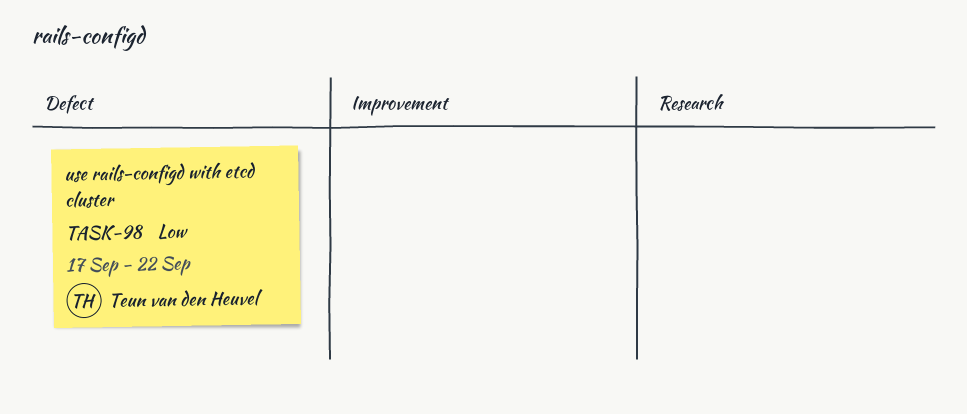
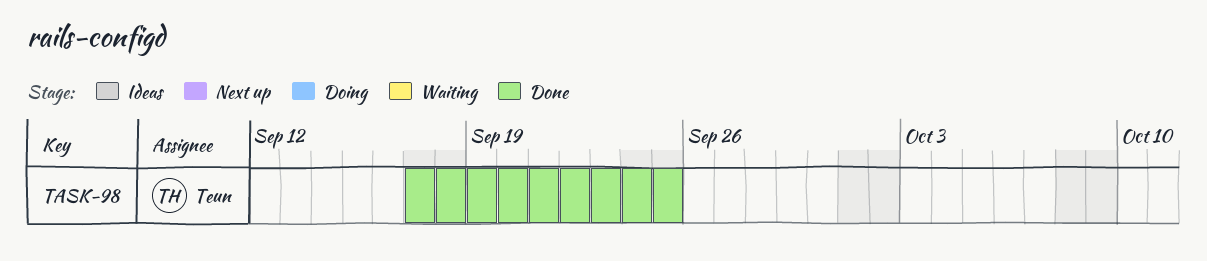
TASK-98, due: Sep 22 -> Sep 25

